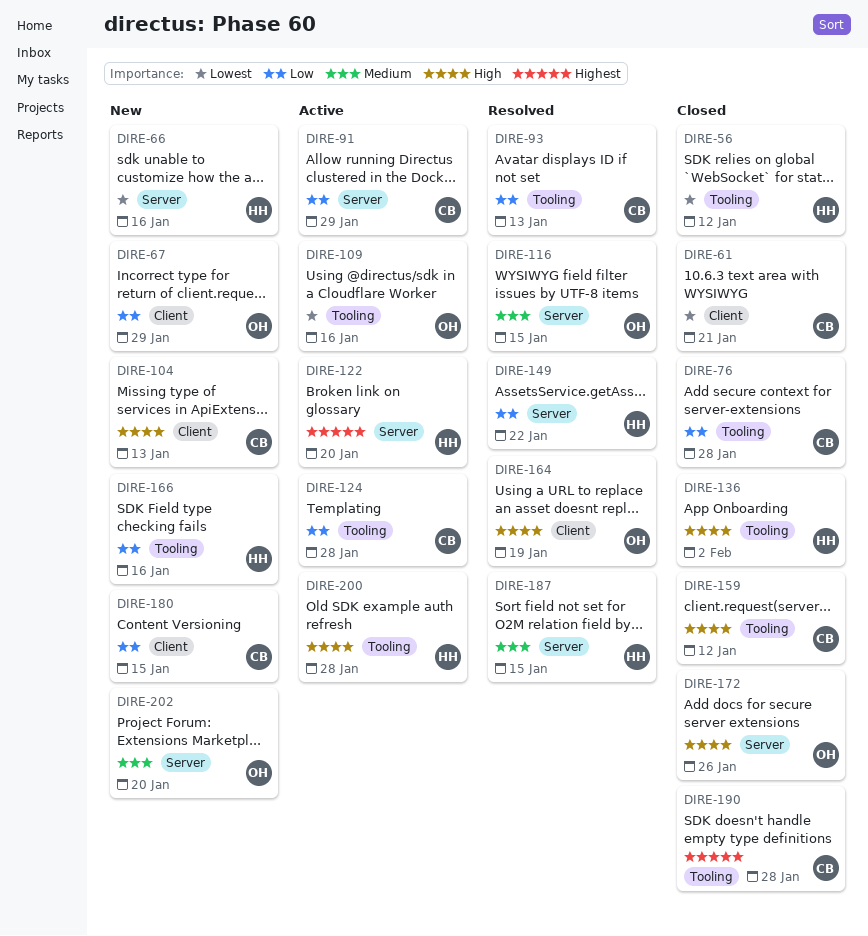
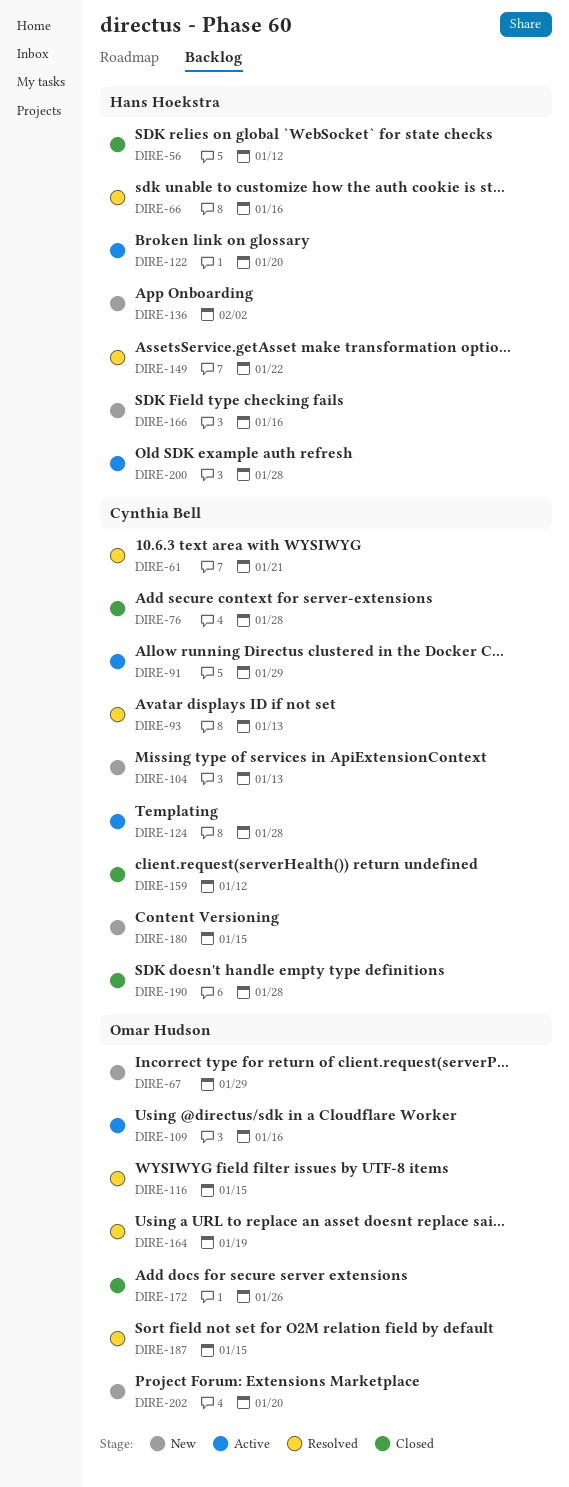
DIRE-61, status: Closed -> Resolved
DIRE-66, status: New -> Resolved
DIRE-136, status: Closed -> New
DIRE-187, owner: Hans Hoekstra -> Omar Hudson

